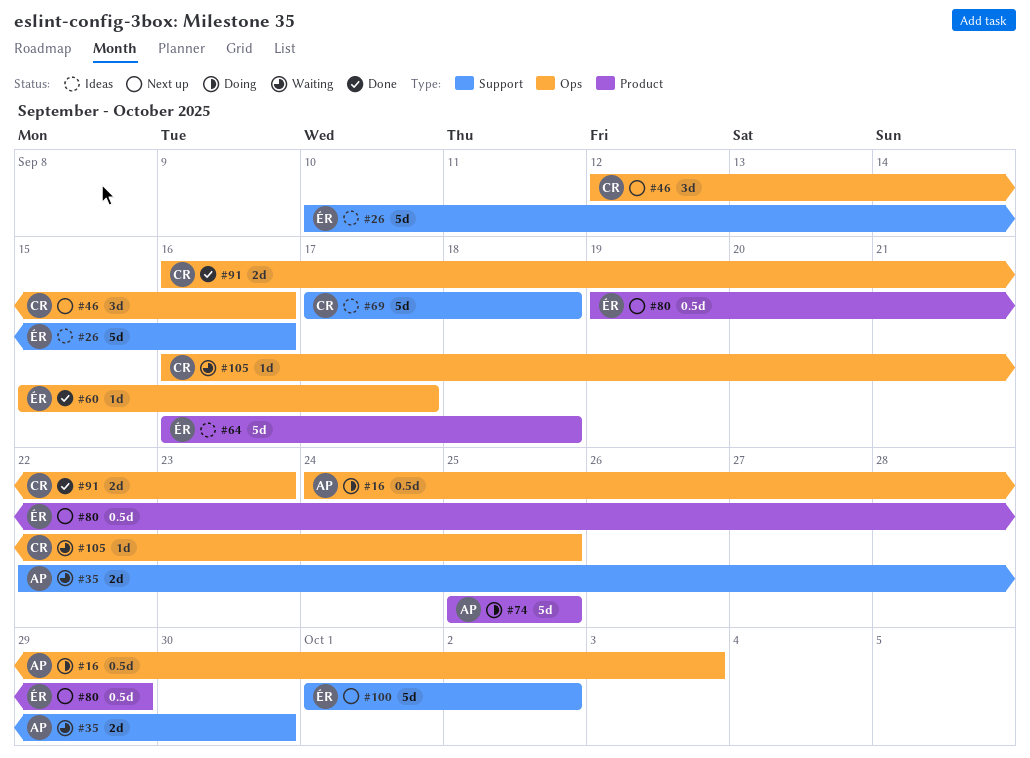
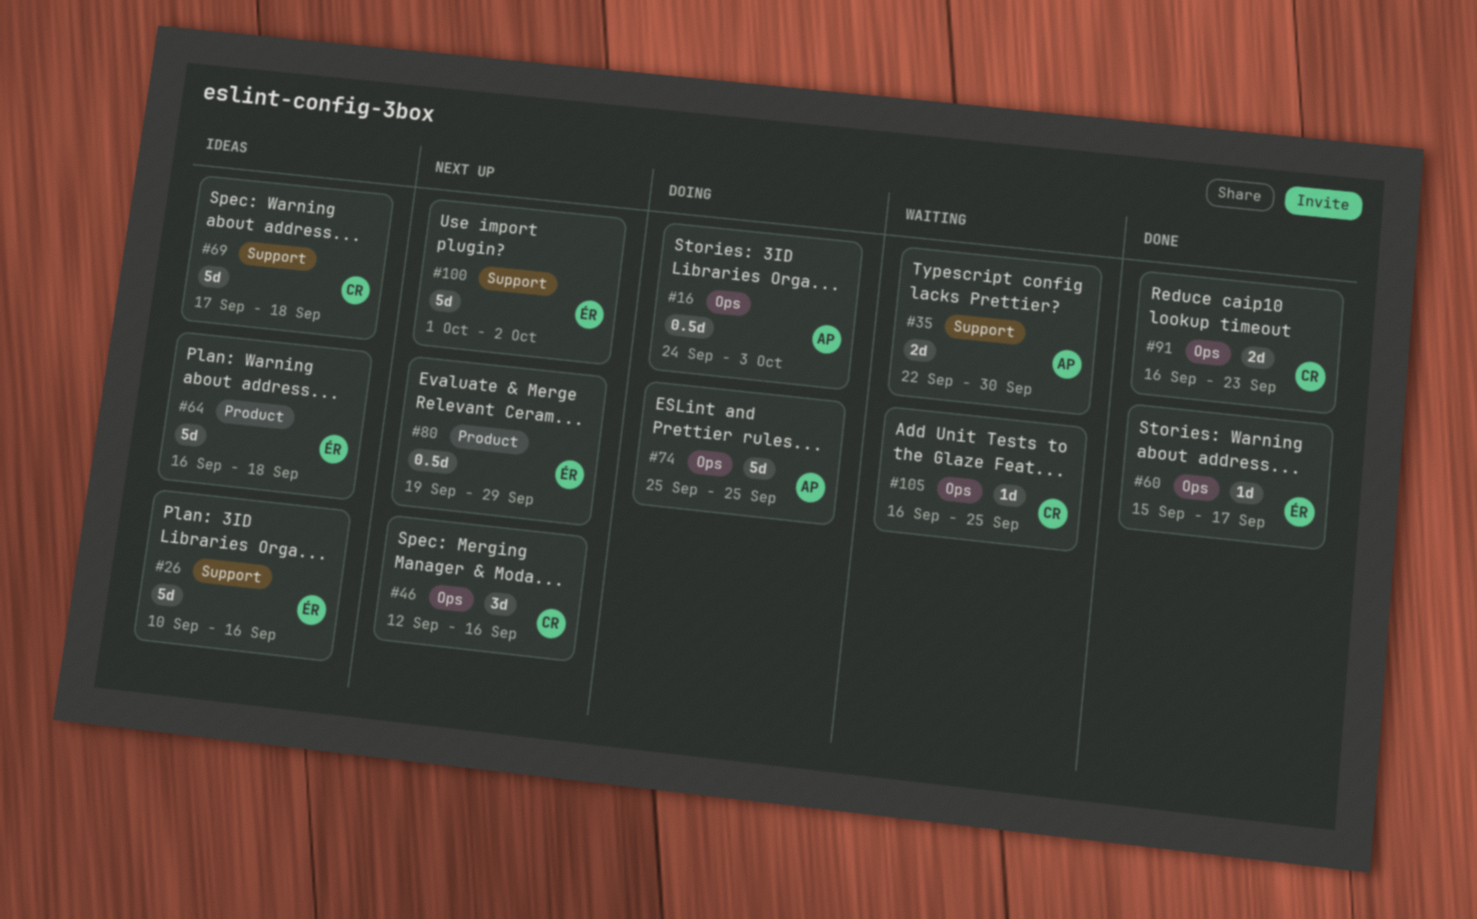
#74, label: Product -> Ops

